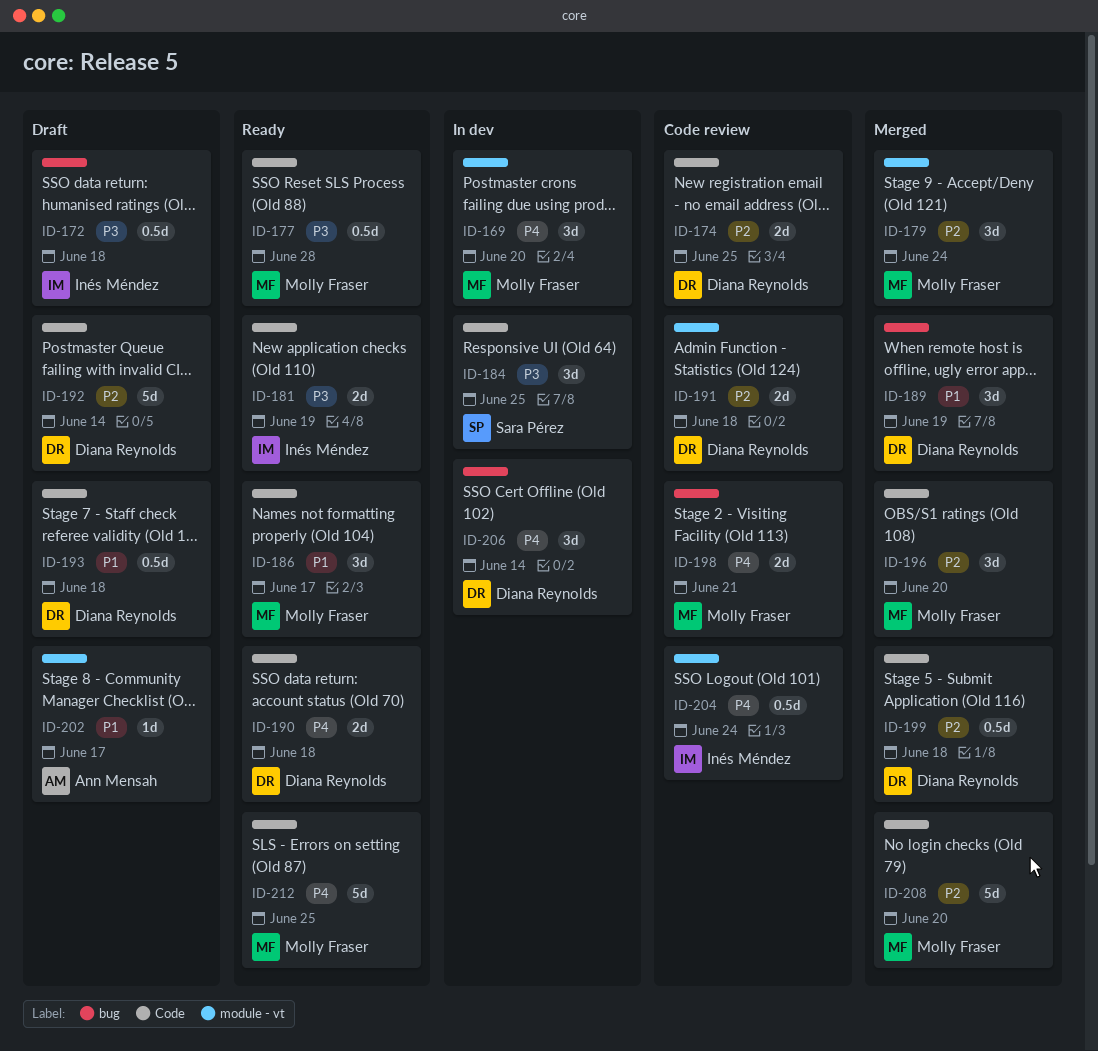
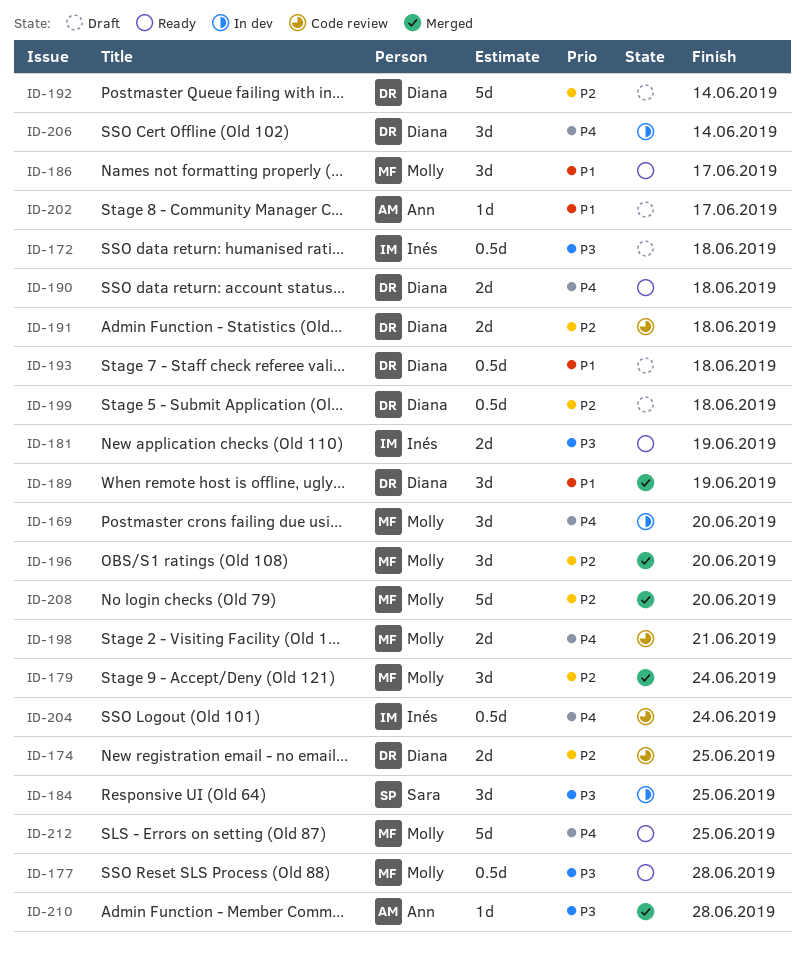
ID-199, status: Merged -> Draft
ID-210: none -> present

